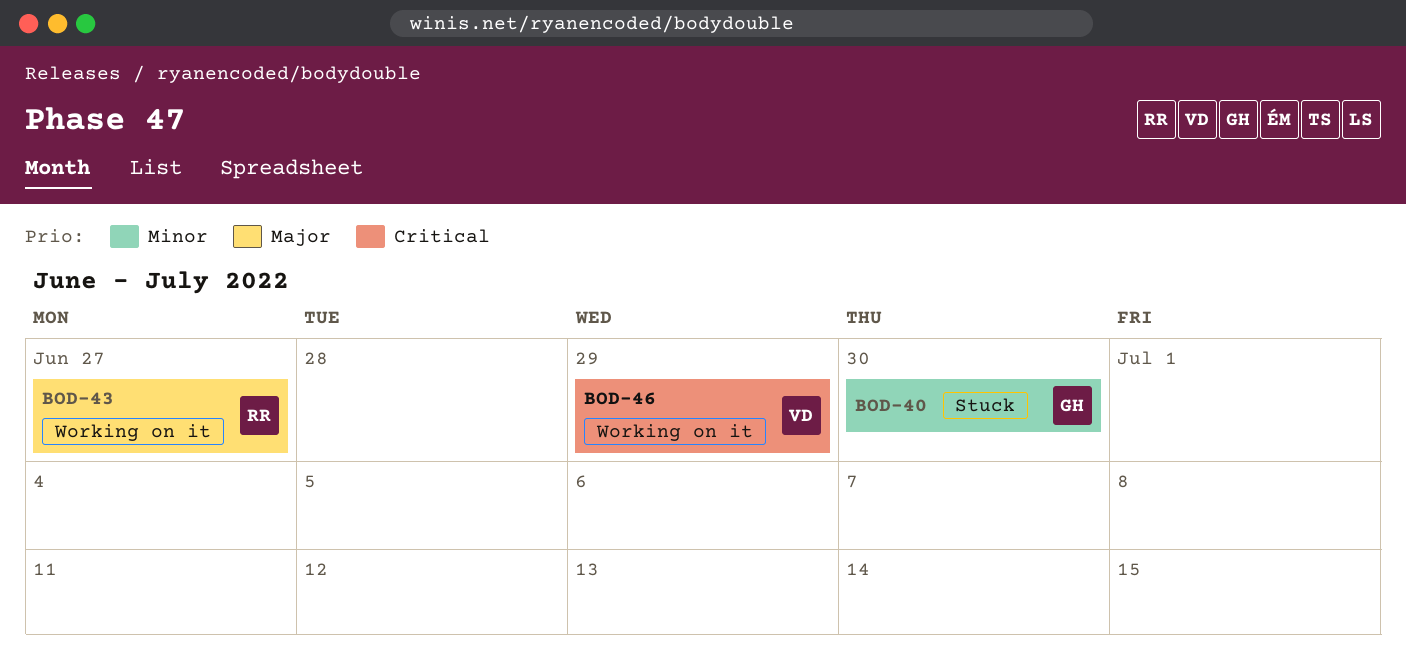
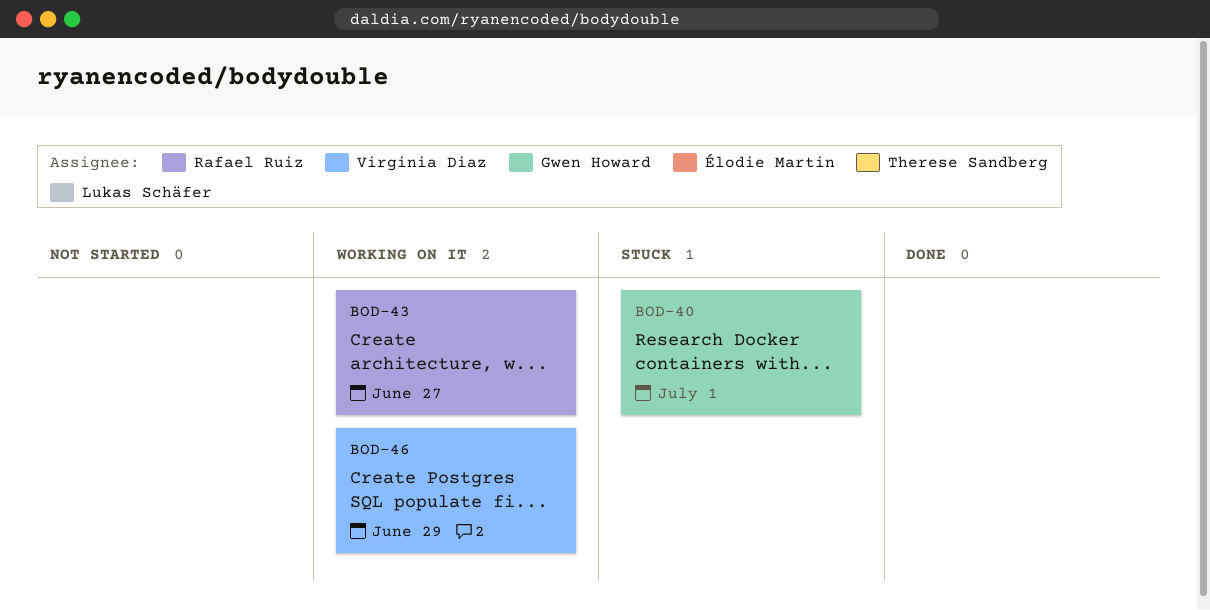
BOD-40, due: Jun 30 -> Jul 1

